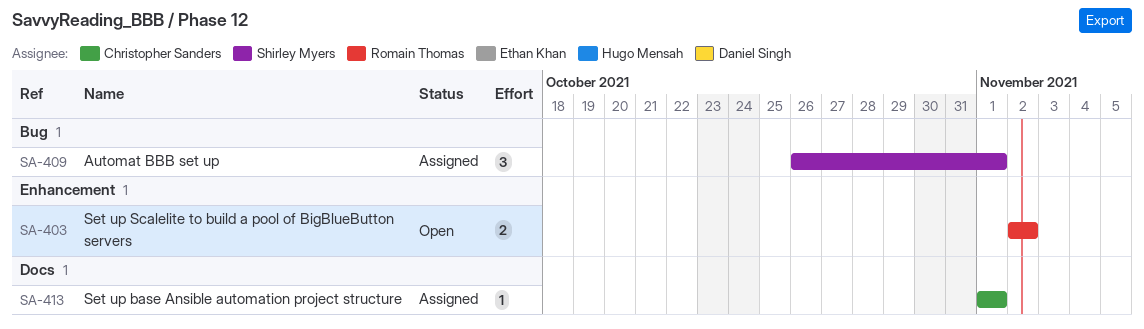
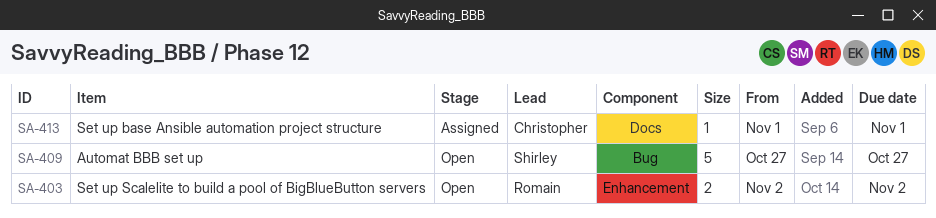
SA-409, status: Assigned -> Open
SA-409, estimate: 3 -> 5
SA-409, start: Oct 26 -> Oct 27
SA-409, due: Nov 1 -> Oct 27

